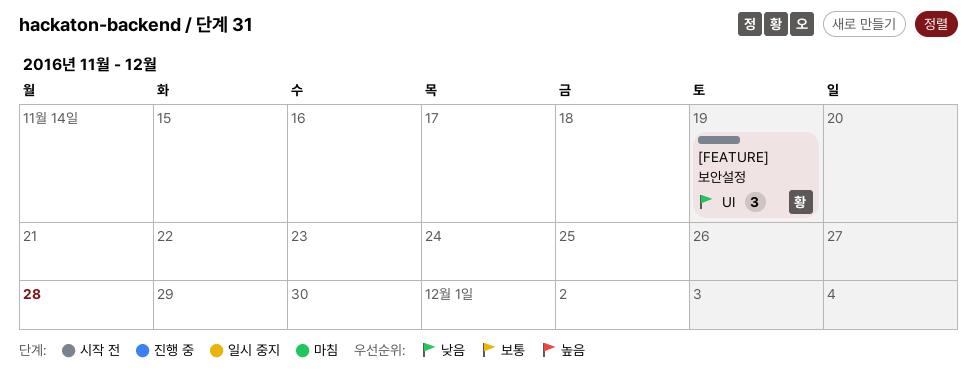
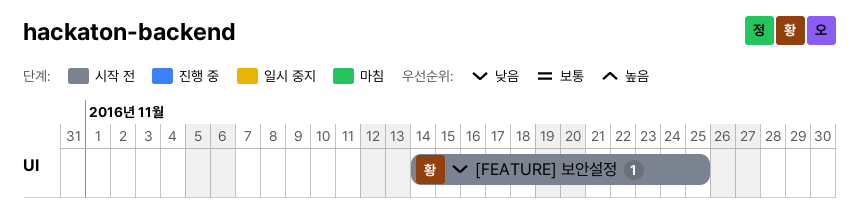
[FEATURE] 보안설정, estimate: 3 -> 1
[FEATURE] 보안설정, due: Nov 19 -> Nov 25

